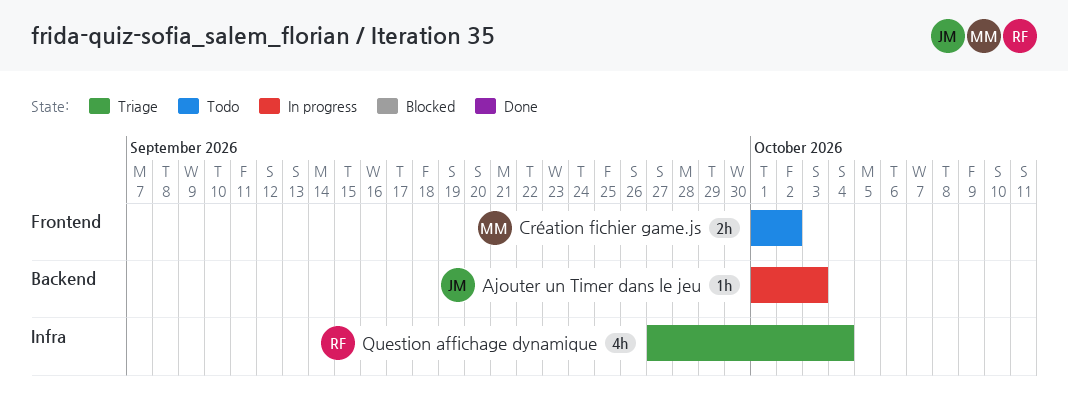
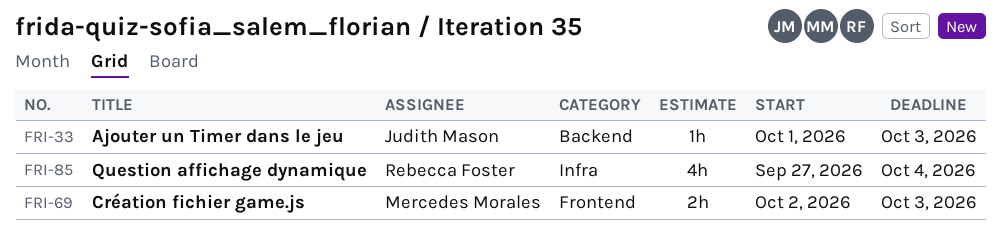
Création fichier game.js, start: Oct 1 -> Oct 2
Création fichier game.js, due: Oct 2 -> Oct 3

